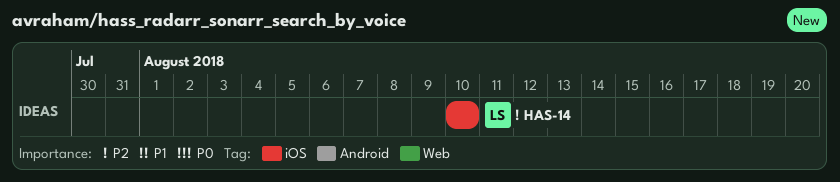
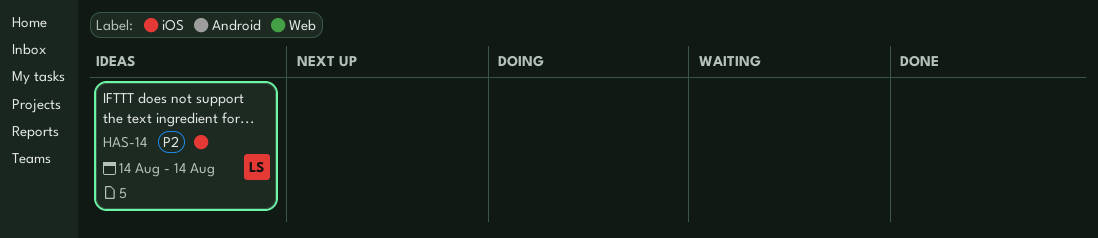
HAS-14, start: Aug 10 -> Aug 14
HAS-14, due: Aug 10 -> Aug 14

